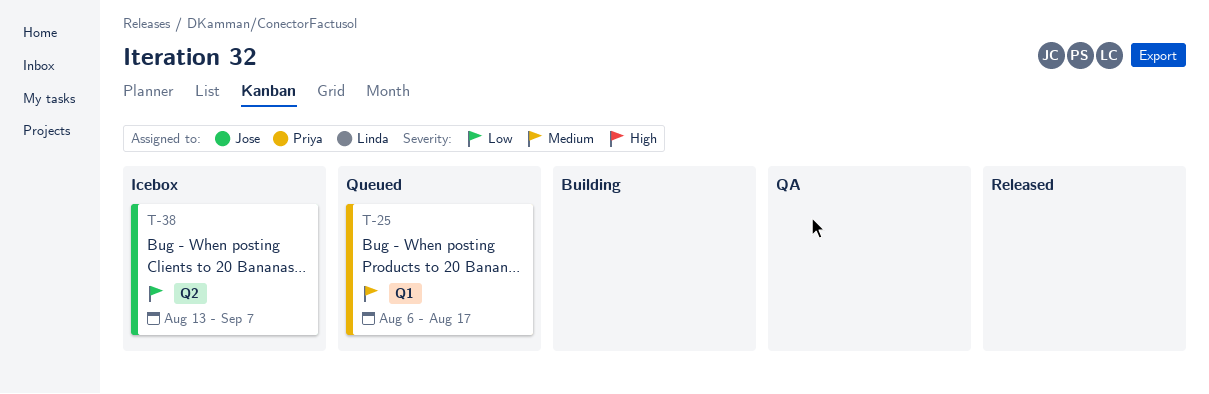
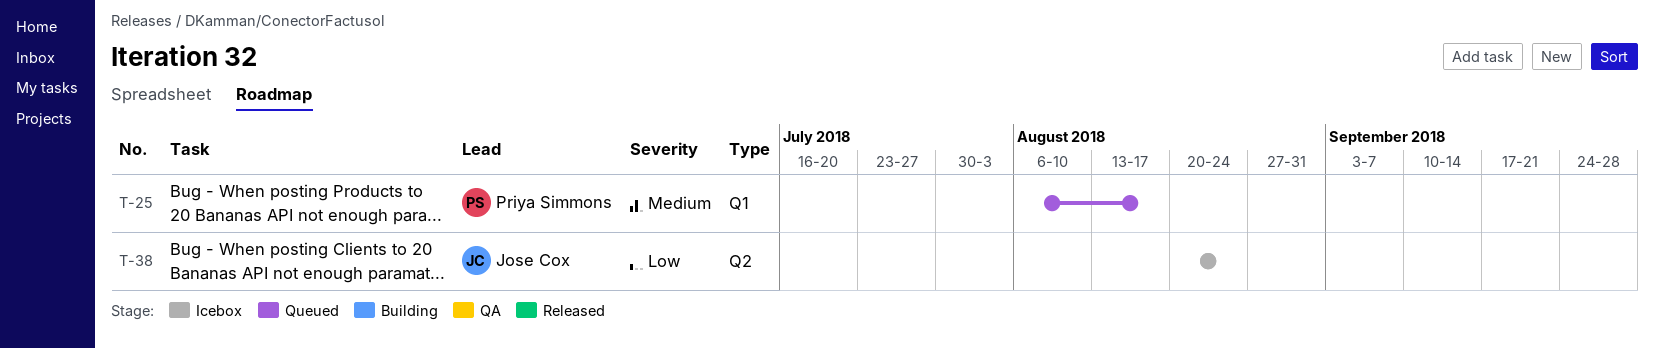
T-38, start: Aug 13 -> Aug 20
T-38, due: Sep 7 -> Aug 24

